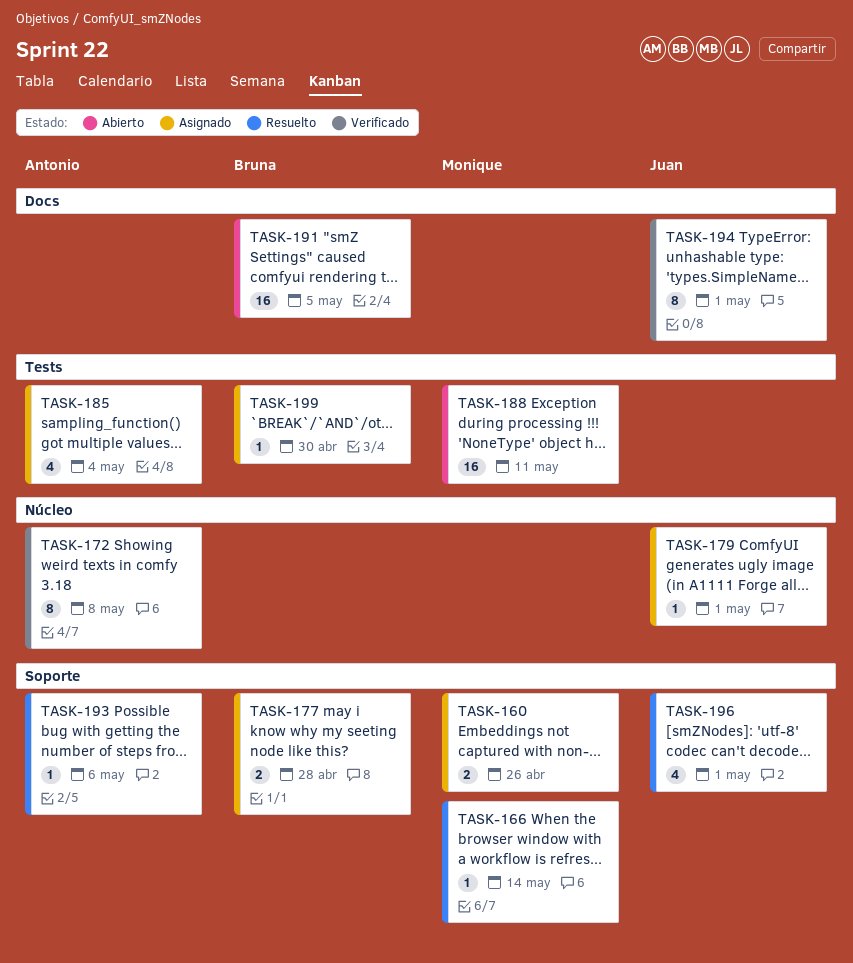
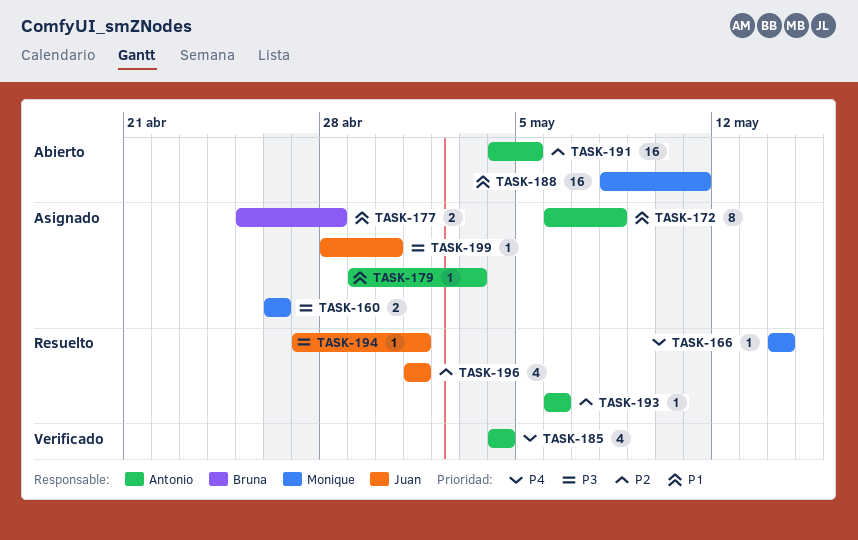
TASK-172, status: Verificado -> Asignado
TASK-179, owner: Juan -> Antonio
TASK-179, due: May 1 -> May 3
TASK-185, status: Asignado -> Verificado
TASK-191, owner: Bruna -> Antonio
TASK-194, status: Verificado -> Resuelto
TASK-194, estimate: 8 -> 1
TASK-199, owner: Bruna -> Juan

